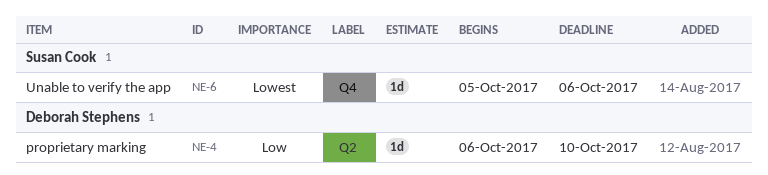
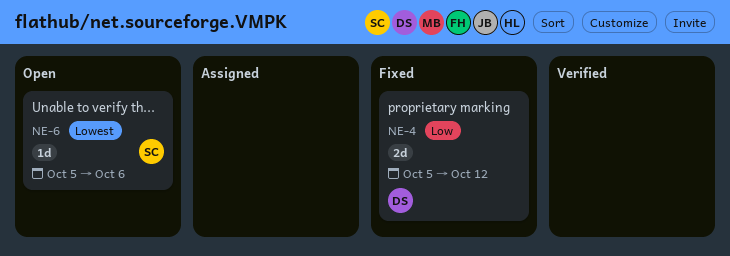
NE-4, estimate: 1d -> 2d
NE-4, start: Oct 6 -> Oct 5
NE-4, due: Oct 10 -> Oct 12

